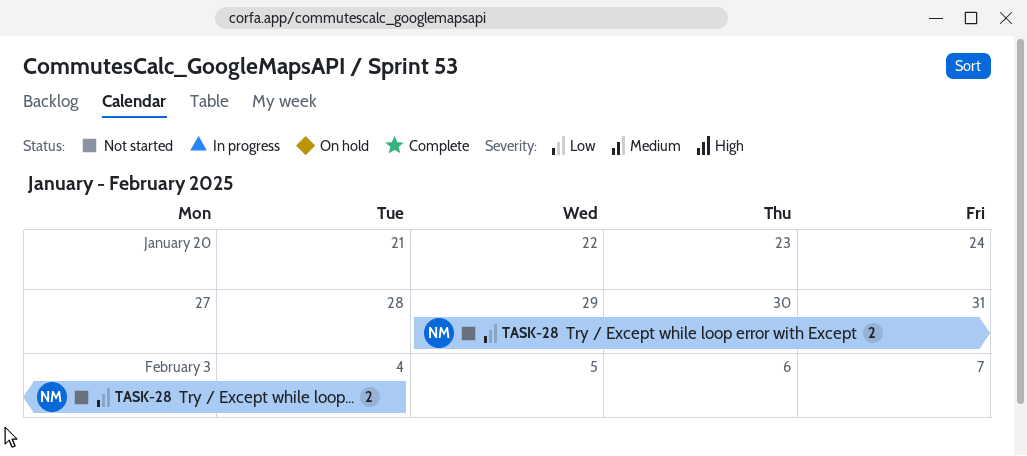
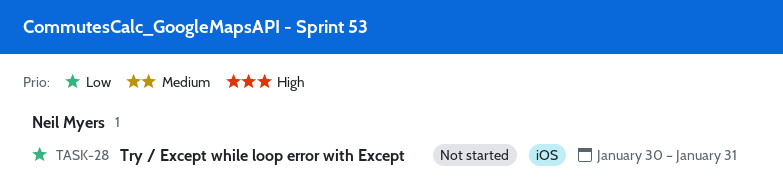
TASK-28, start: Jan 29 -> Jan 30
TASK-28, due: Feb 4 -> Jan 31

